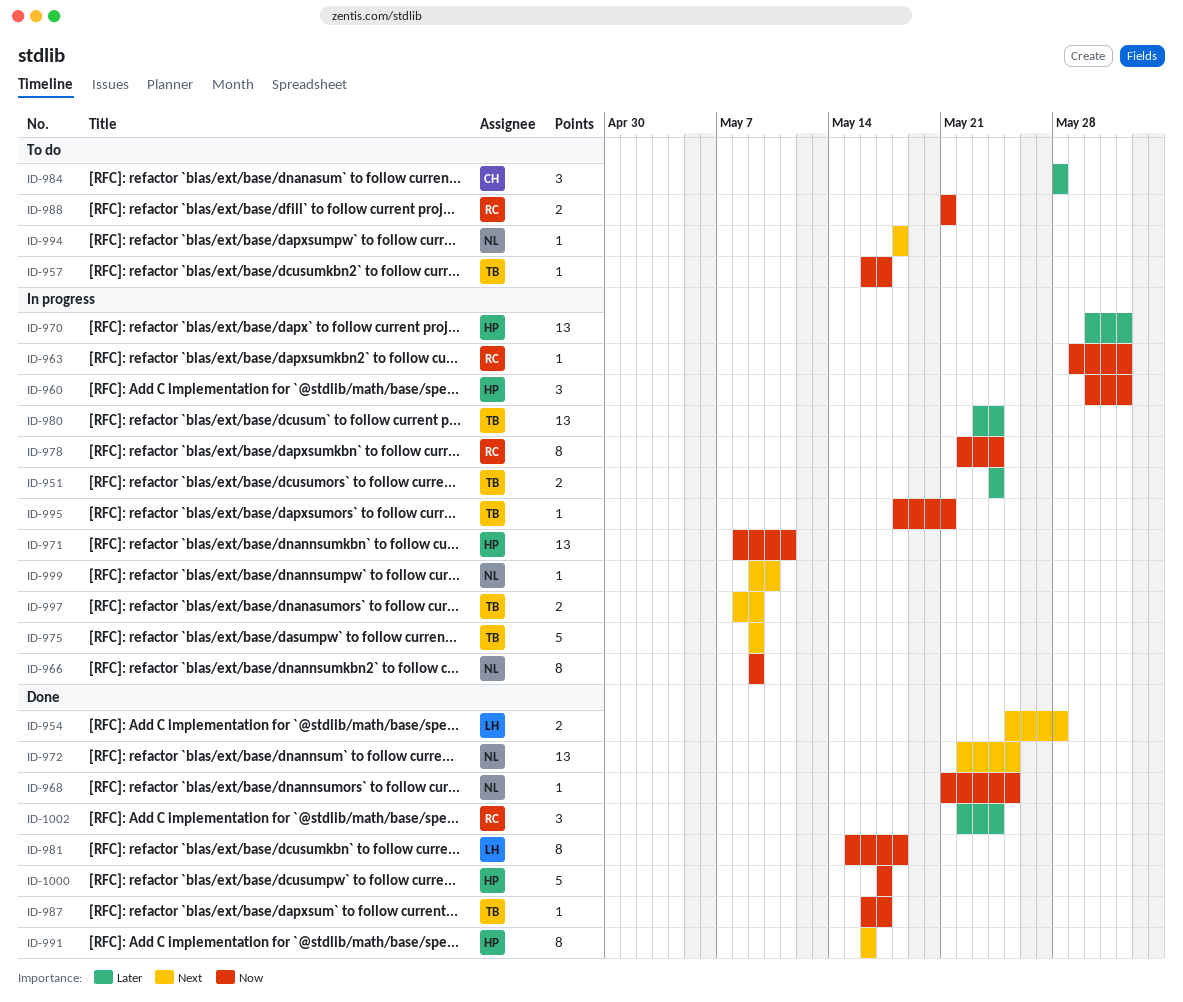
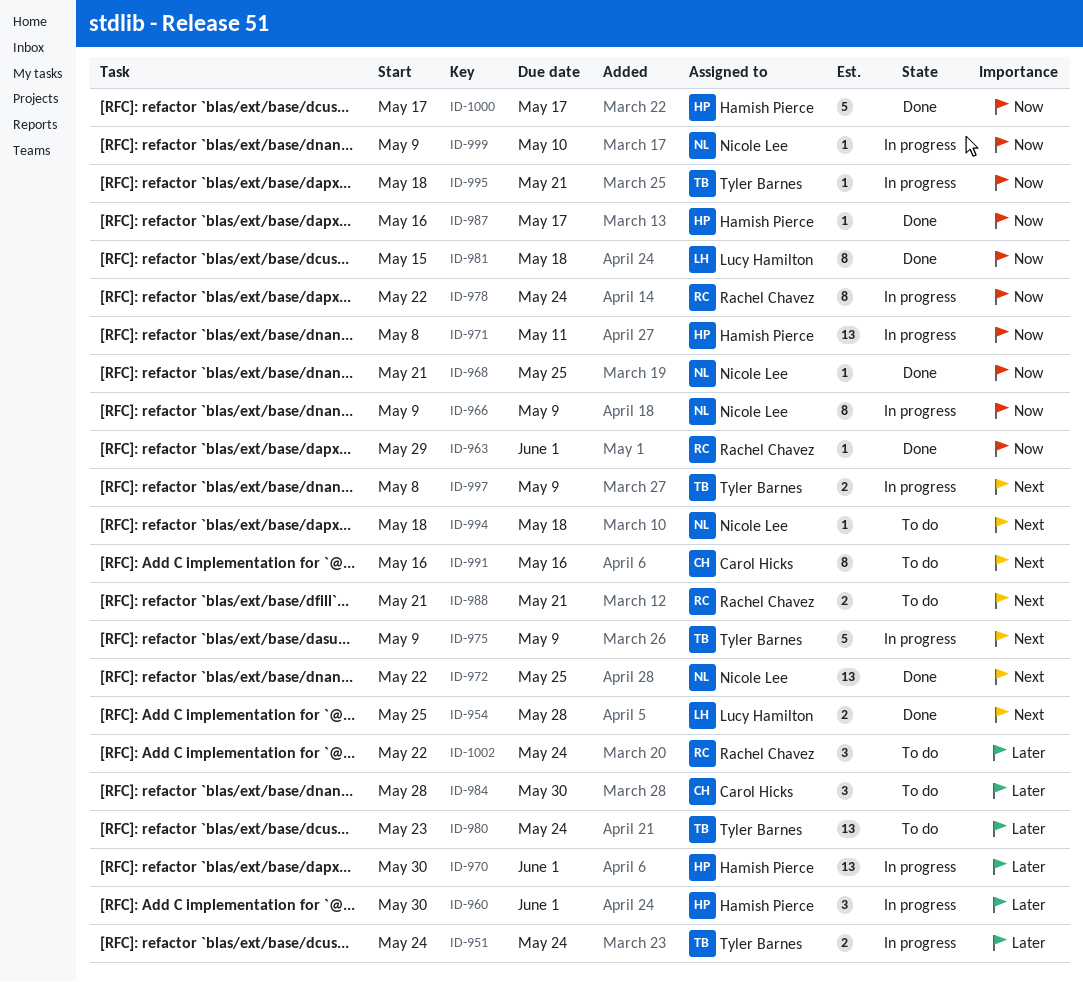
ID-957: present -> none
ID-960, priority: Now -> Later
ID-963, status: In progress -> Done
ID-980, status: In progress -> To do
ID-984, due: May 28 -> May 30
ID-987, owner: Tyler Barnes -> Hamish Pierce
ID-988, priority: Now -> Next
ID-991, status: Done -> To do
ID-991, owner: Hamish Pierce -> Carol Hicks
ID-999, priority: Next -> Now
ID-1002, status: Done -> To do

